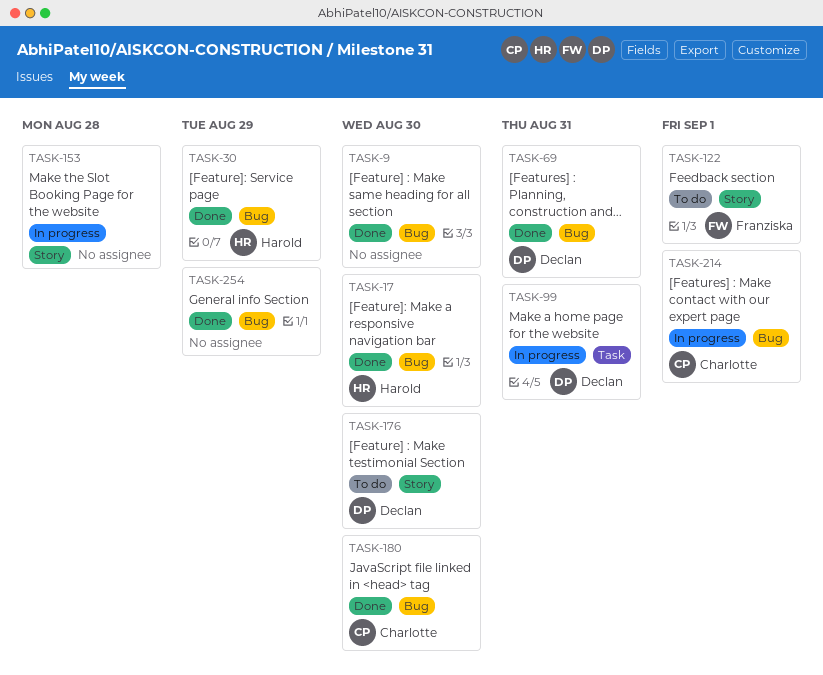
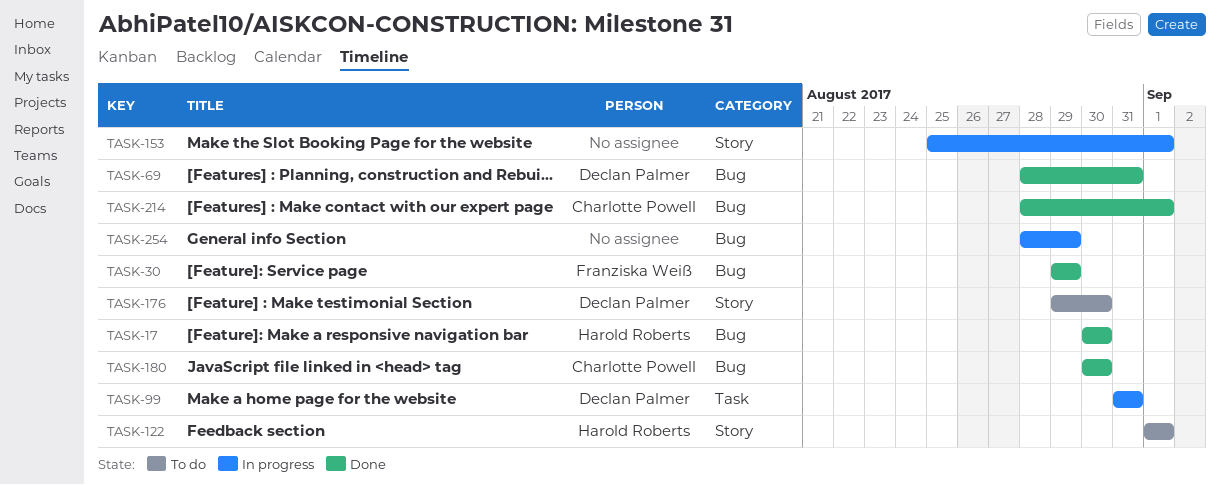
TASK-9: present -> none
TASK-30, owner: Harold Roberts -> Franziska Weiß
TASK-122, owner: Franziska Weiß -> Harold Roberts
TASK-153, due: Aug 28 -> Sep 1
TASK-214, status: In progress -> Done
TASK-254, status: Done -> In progress

